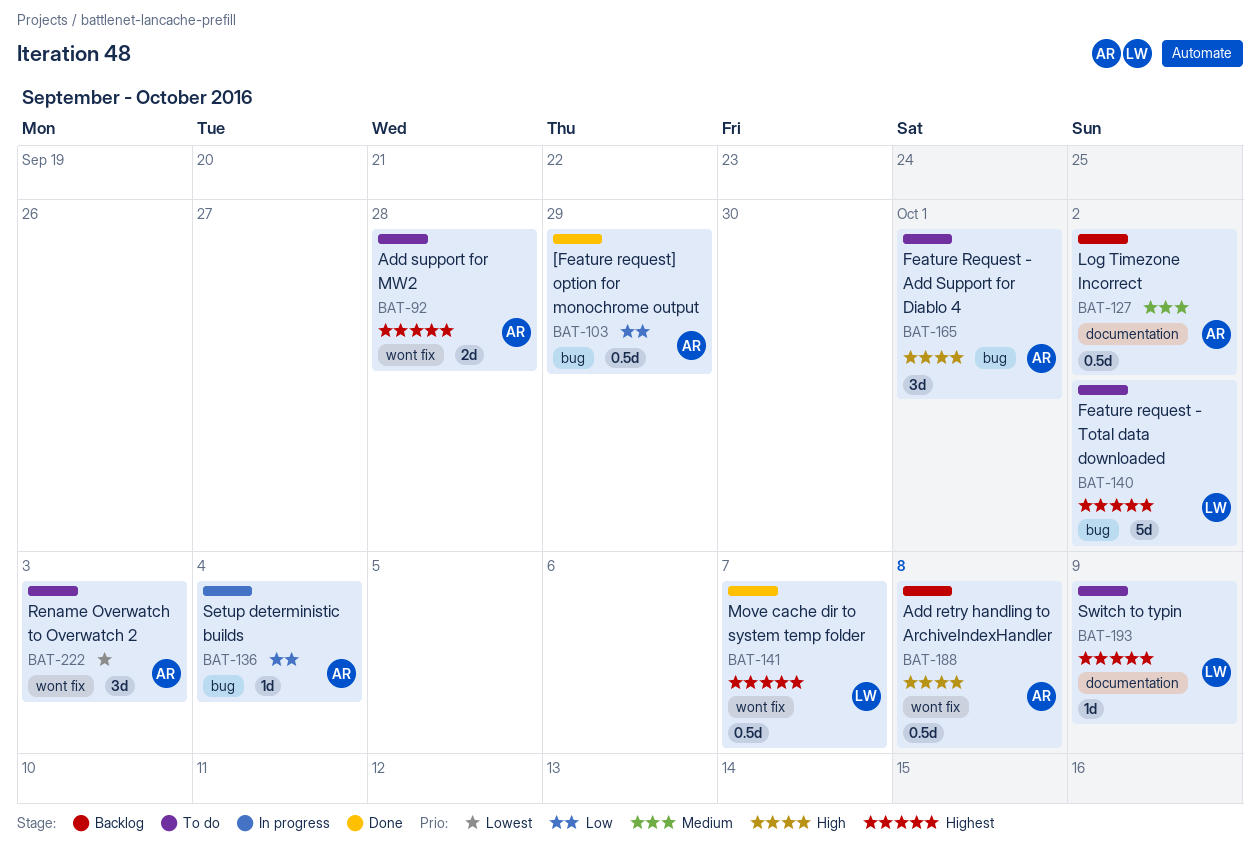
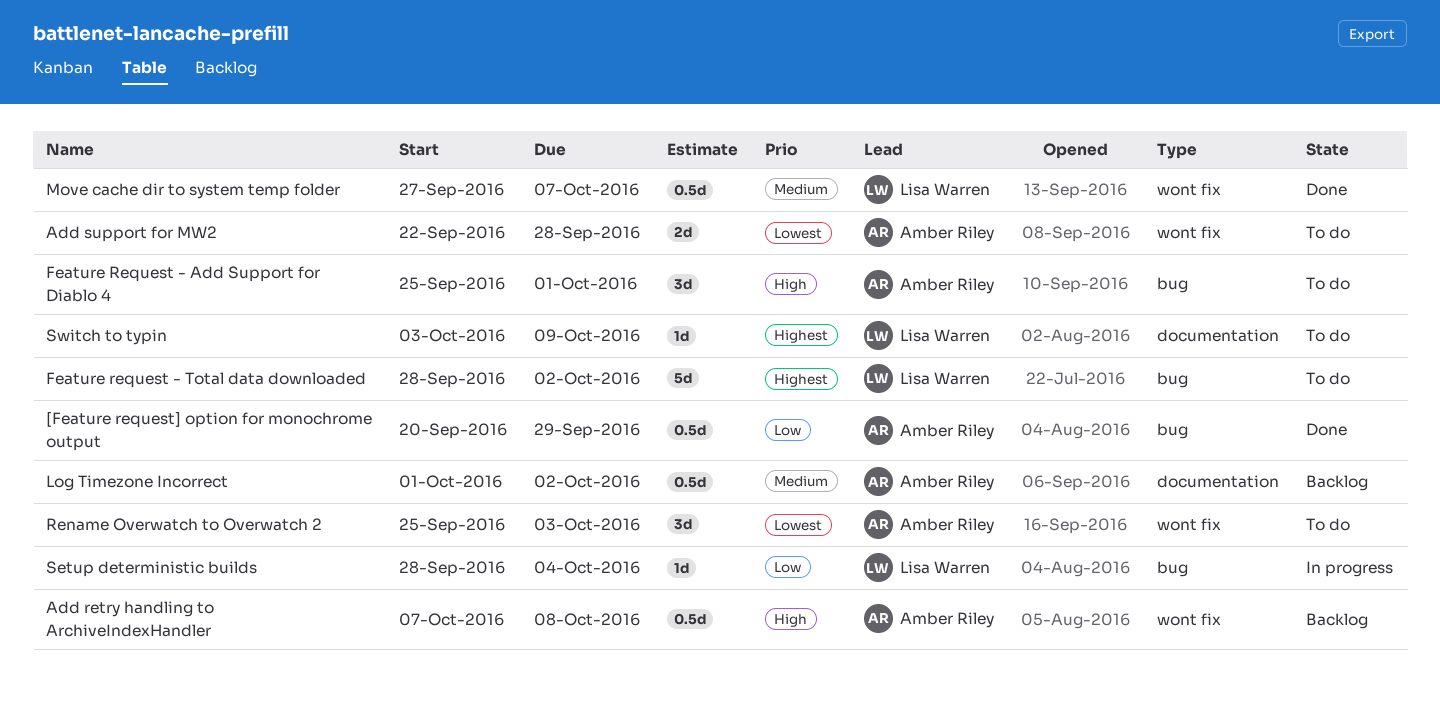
Add support for MW2, priority: Highest -> Lowest
Move cache dir to system temp folder, priority: Highest -> Medium
Setup deterministic builds, owner: Amber Riley -> Lisa Warren

